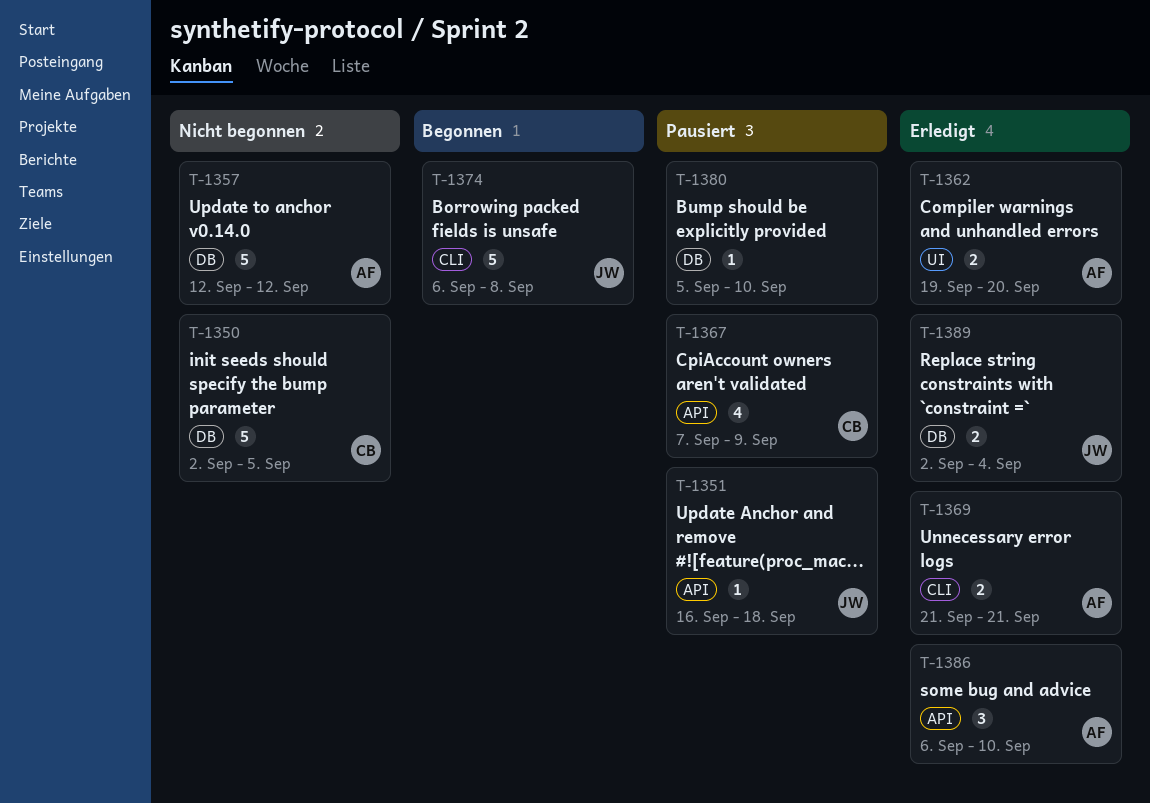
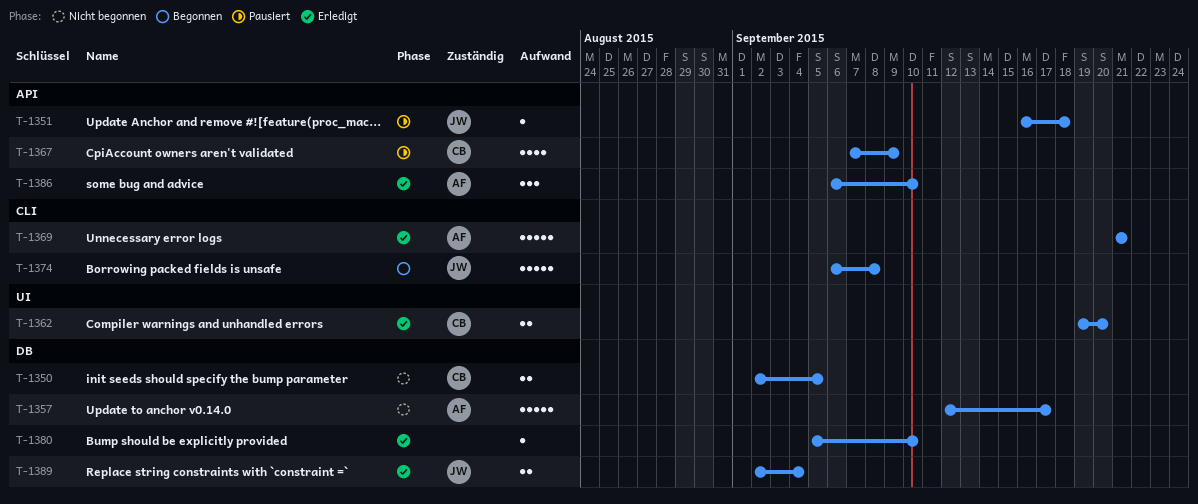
T-1350, estimate: 5 -> 2
T-1357, due: Sep 12 -> Sep 17
T-1362, owner: AF -> CB
T-1369, estimate: 2 -> 5
T-1380, status: Pausiert -> Erledigt

